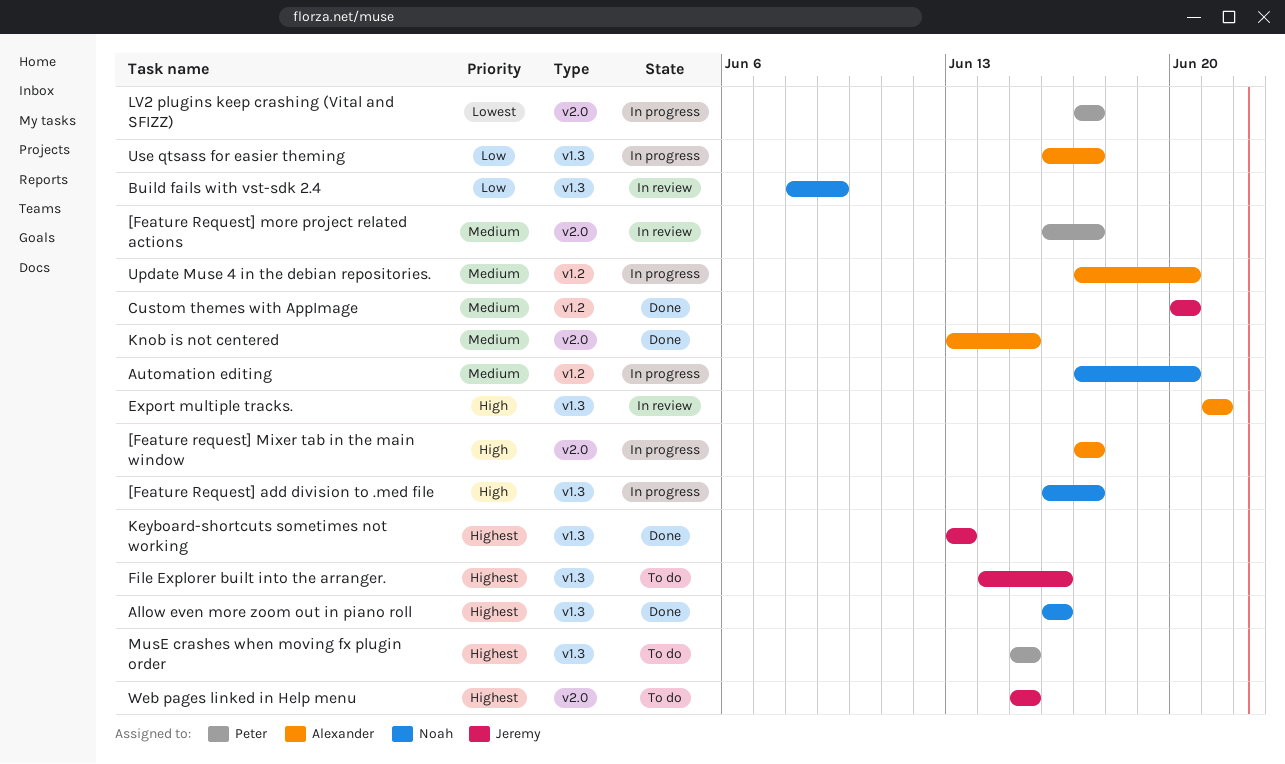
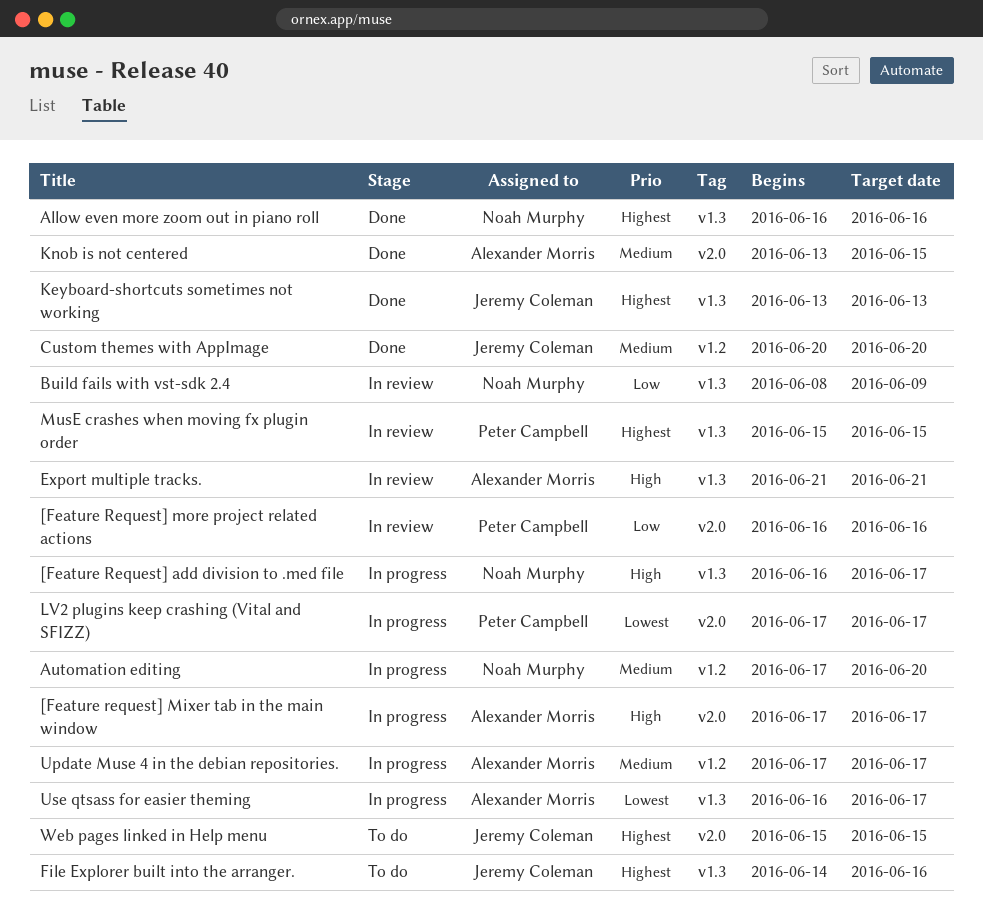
[Feature Request] more project related actions, priority: Medium -> Low
[Feature Request] more project related actions, due: Jun 17 -> Jun 16
MusE crashes when moving fx plugin order, status: To do -> In review
Update Muse 4 in the debian repositories., due: Jun 20 -> Jun 17
Use qtsass for easier theming, priority: Low -> Lowest

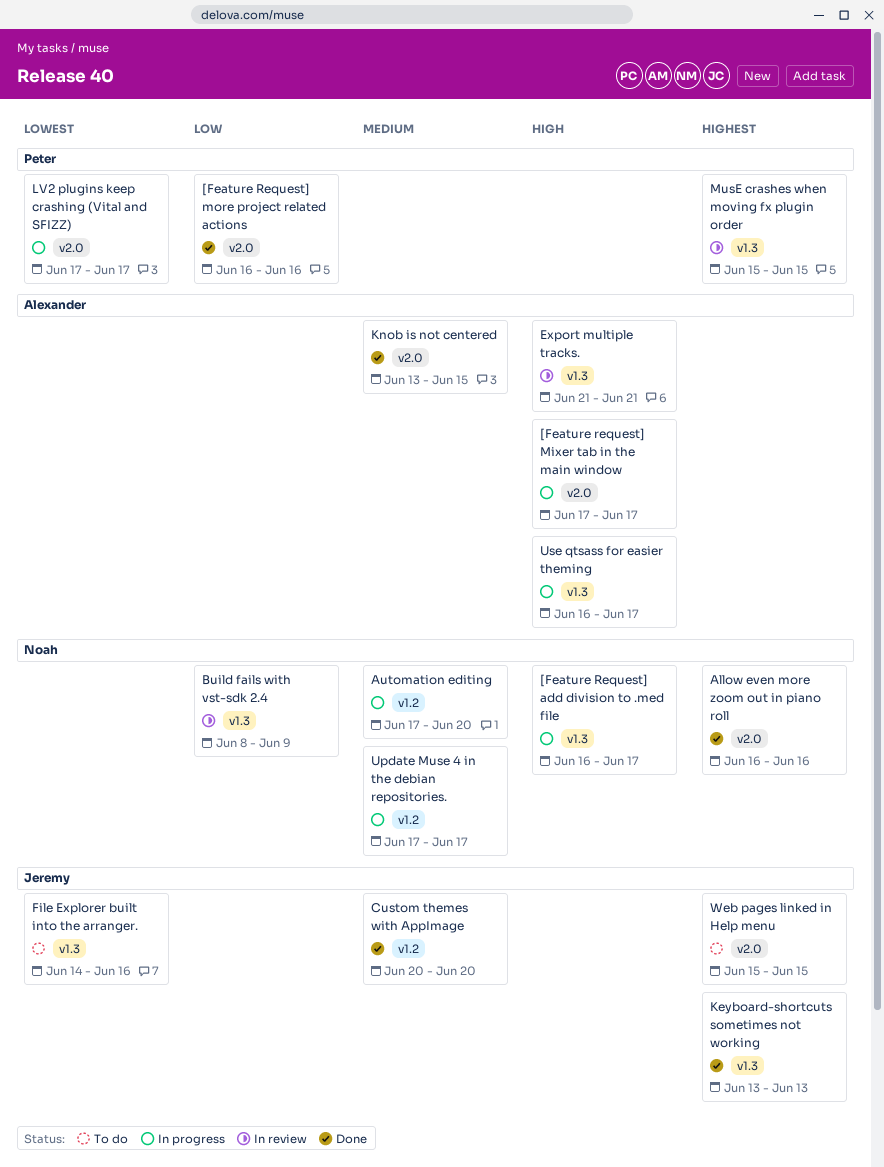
[Feature Request] more project related actions, status: In review -> Done
Allow even more zoom out in piano roll, label: v1.3 -> v2.0
File Explorer built into the arranger., priority: Highest -> Lowest
Update Muse 4 in the debian repositories., owner: Alexander Morris -> Noah Murphy
Use qtsass for easier theming, priority: Lowest -> High

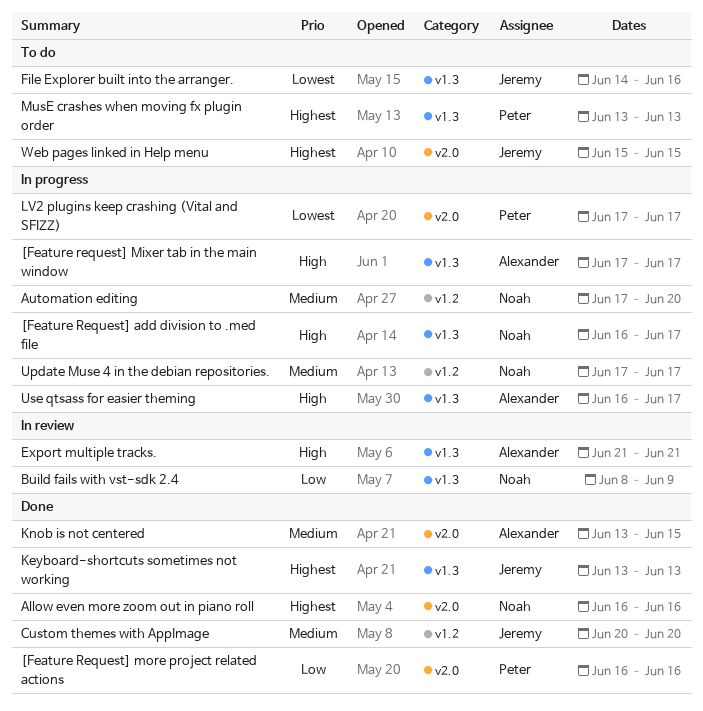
[Feature request] Mixer tab in the main window, label: v2.0 -> v1.3
MusE crashes when moving fx plugin order, status: In review -> To do
MusE crashes when moving fx plugin order, start: Jun 15 -> Jun 13
MusE crashes when moving fx plugin order, due: Jun 15 -> Jun 13

